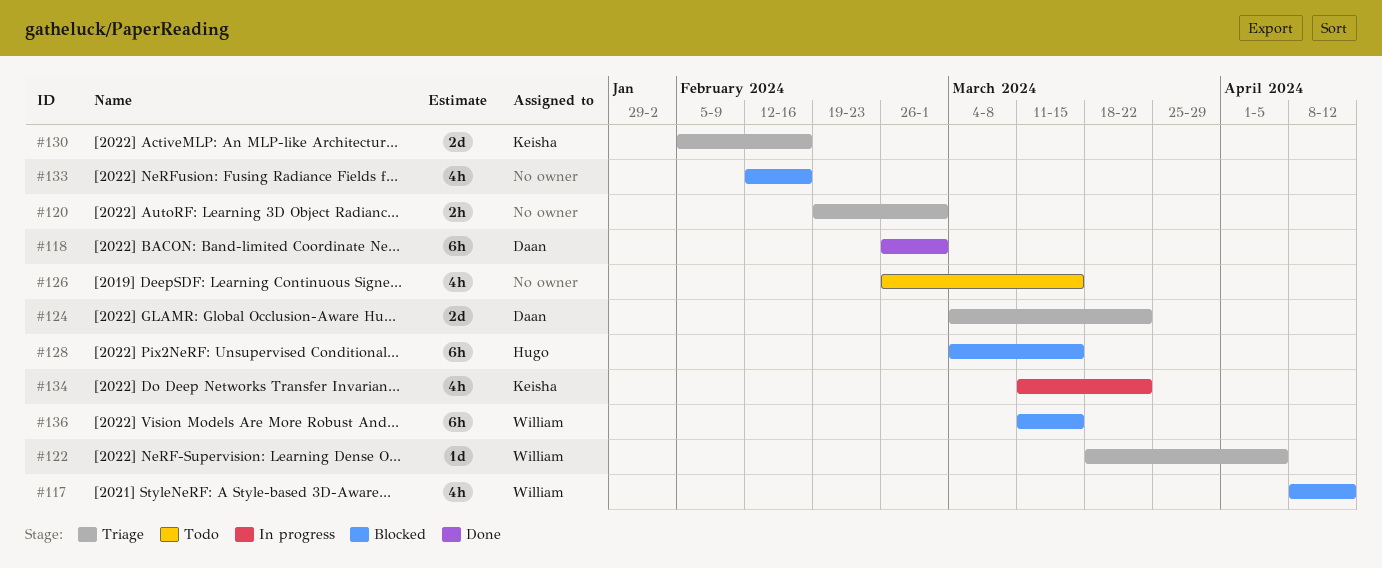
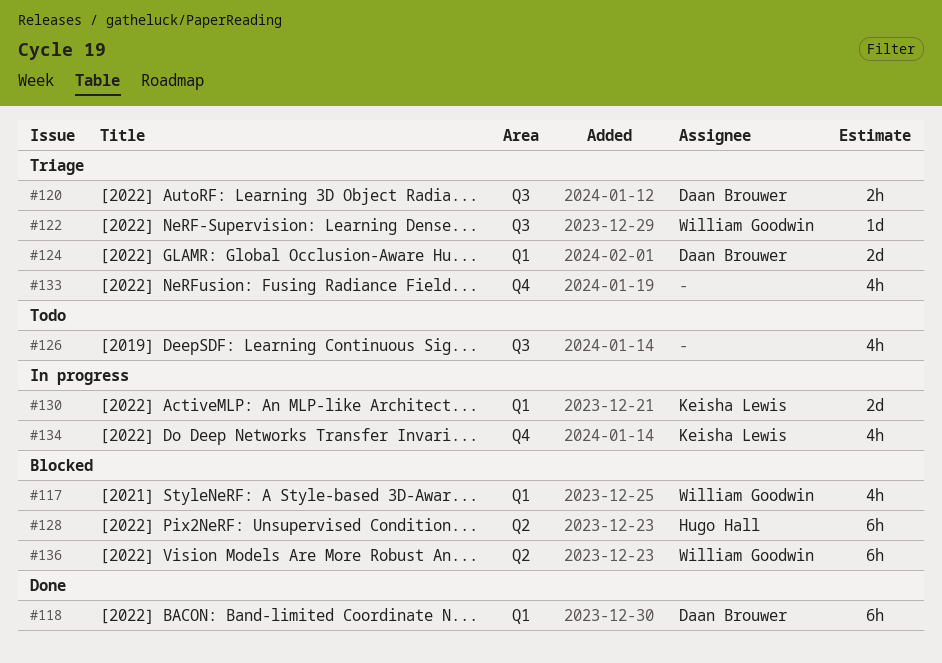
#120, owner: none -> Daan Brouwer
#130, status: Triage -> In progress
#133, status: Blocked -> Triage

